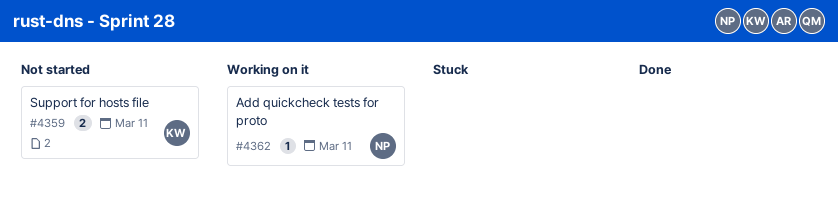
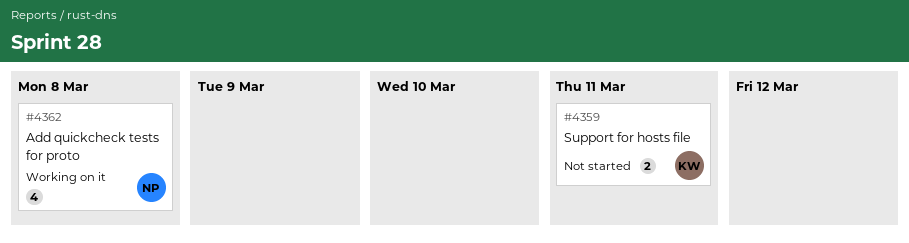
#4362, estimate: 1 -> 4
#4362, due: Mar 11 -> Mar 8

